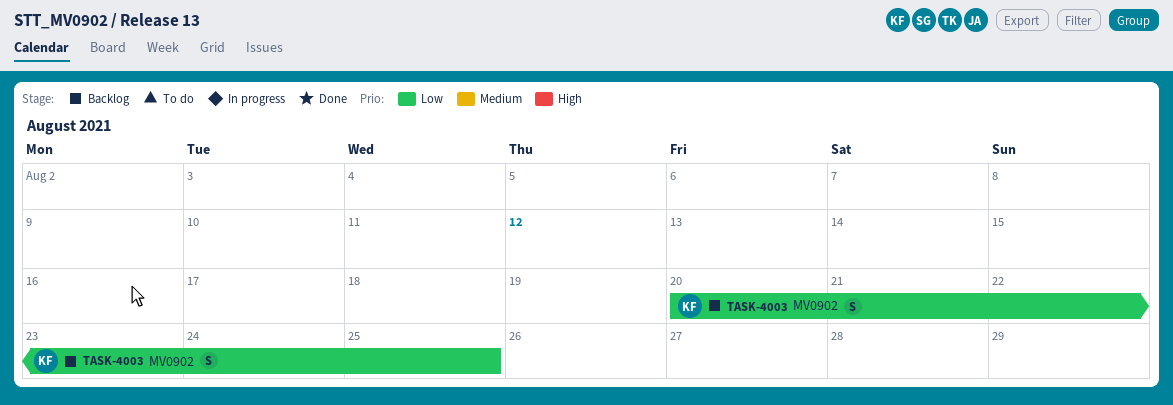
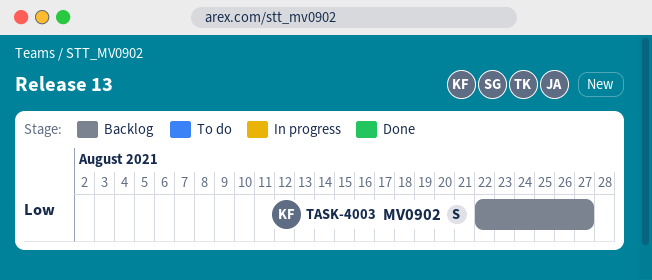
TASK-4003, start: Aug 20 -> Aug 22
TASK-4003, due: Aug 25 -> Aug 27

